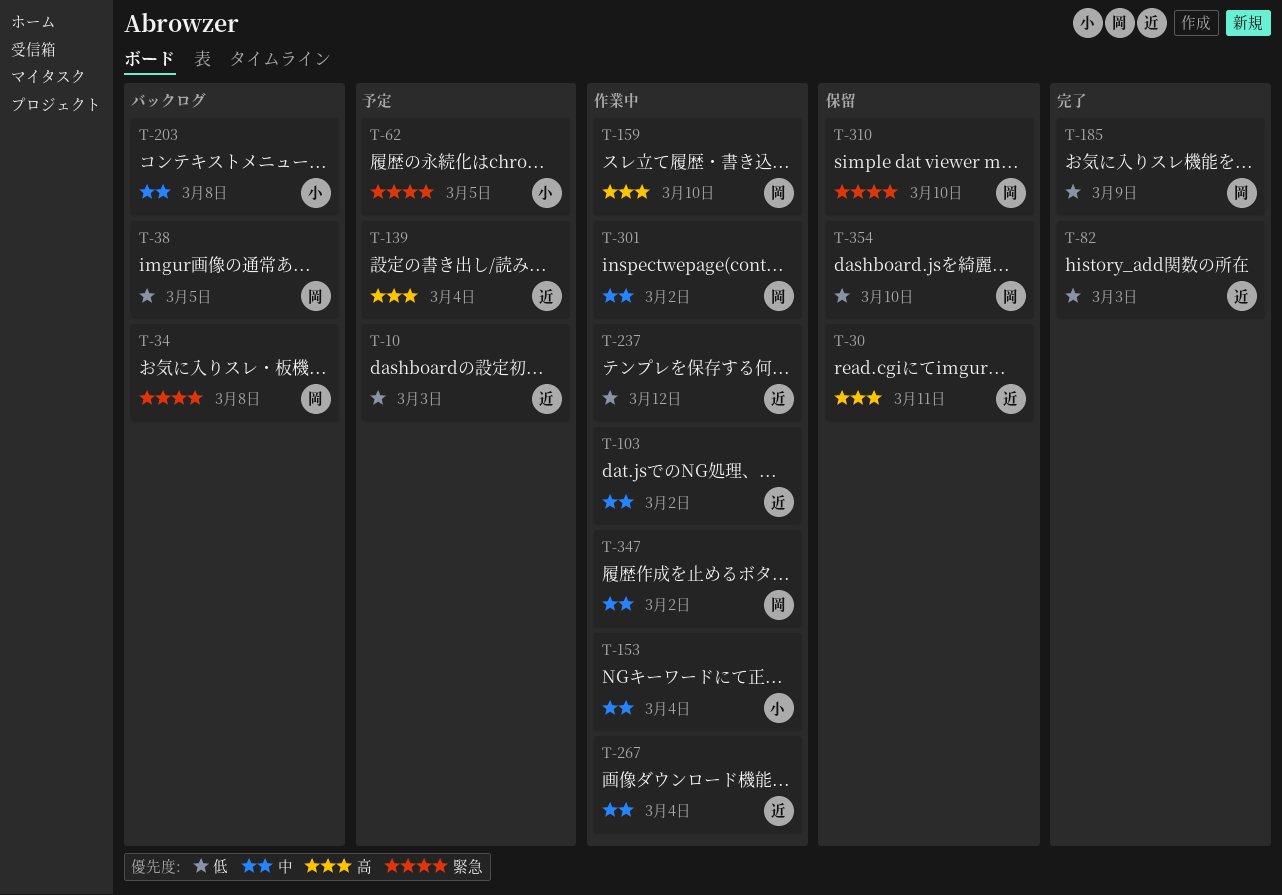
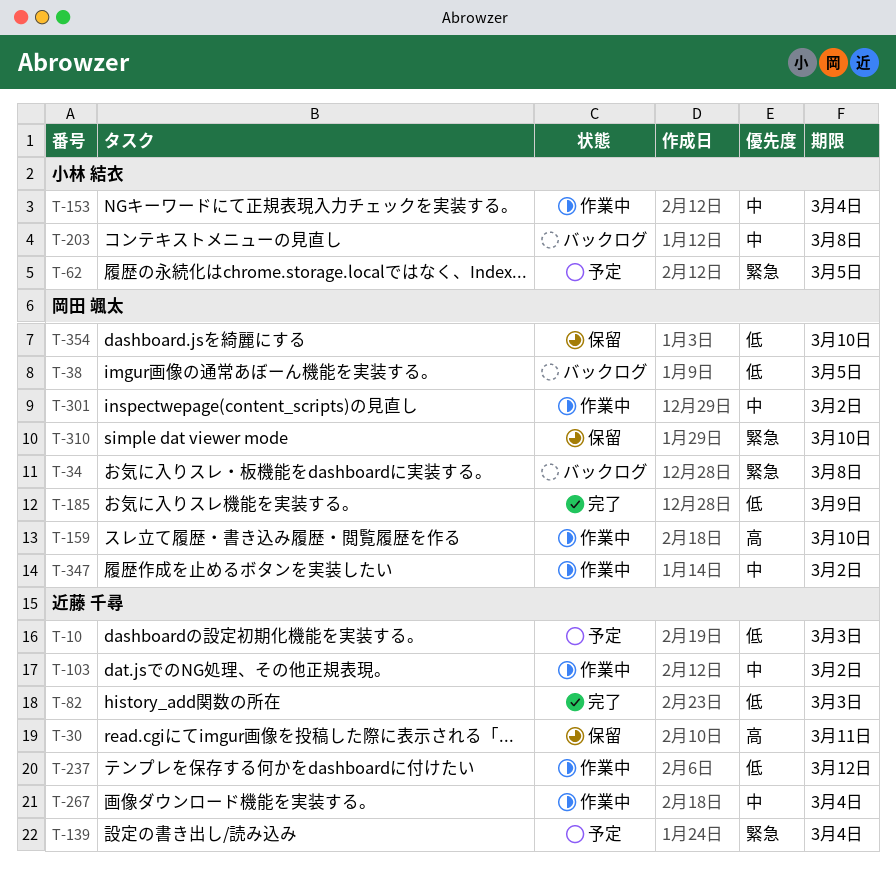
T-139, priority: 高 -> 緊急

